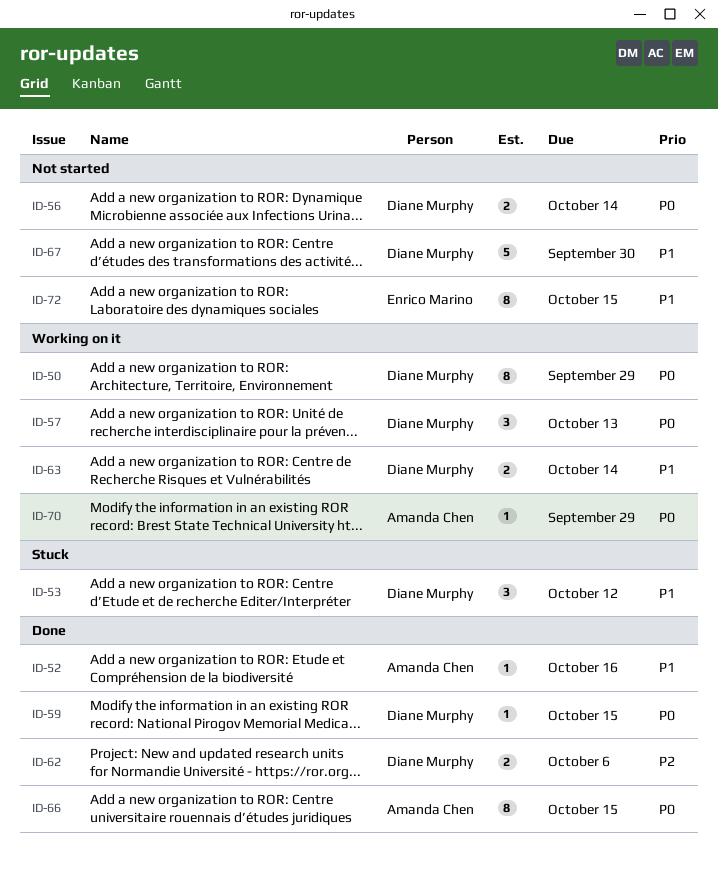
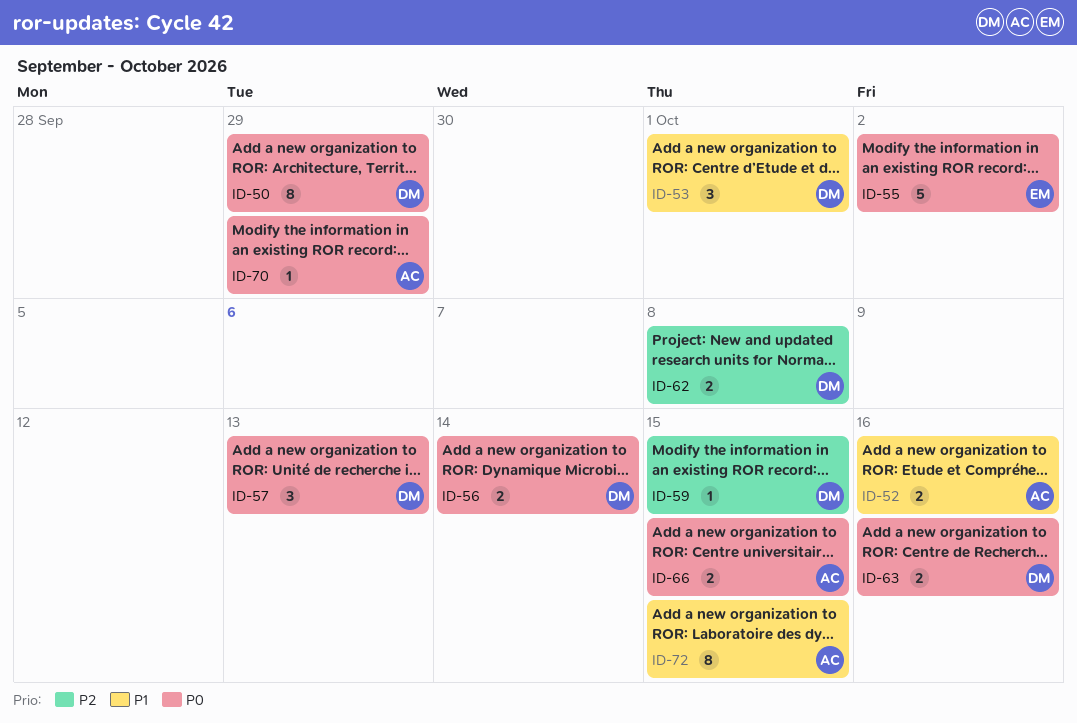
ID-52, estimate: 1 -> 2
ID-53, due: Oct 12 -> Oct 1
ID-55: none -> present
ID-59, priority: P0 -> P2
ID-62, due: Oct 6 -> Oct 8
ID-63, priority: P1 -> P0
ID-63, due: Oct 14 -> Oct 16
ID-66, estimate: 8 -> 2
ID-67: present -> none
ID-72, owner: Enrico Marino -> Amanda Chen

